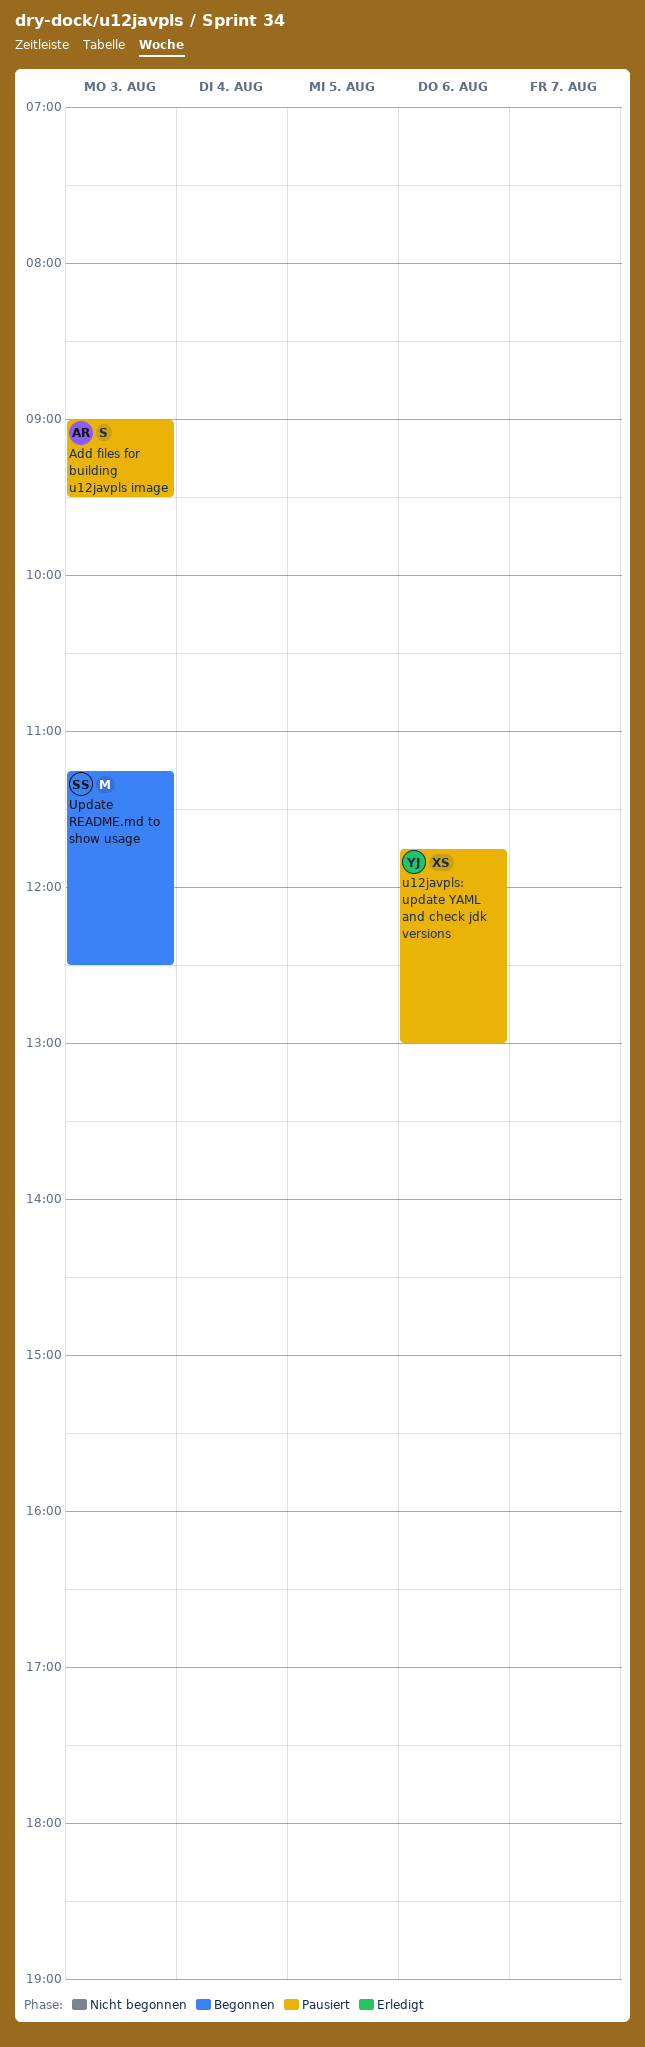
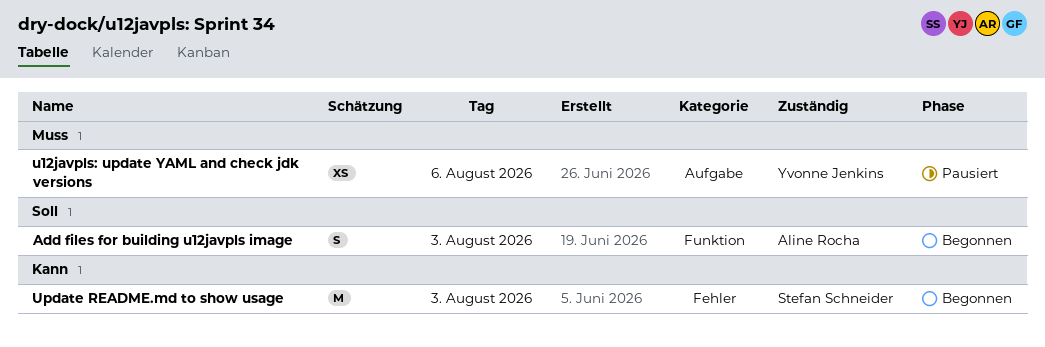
Add files for building u12javpls image, status: Pausiert -> Begonnen

